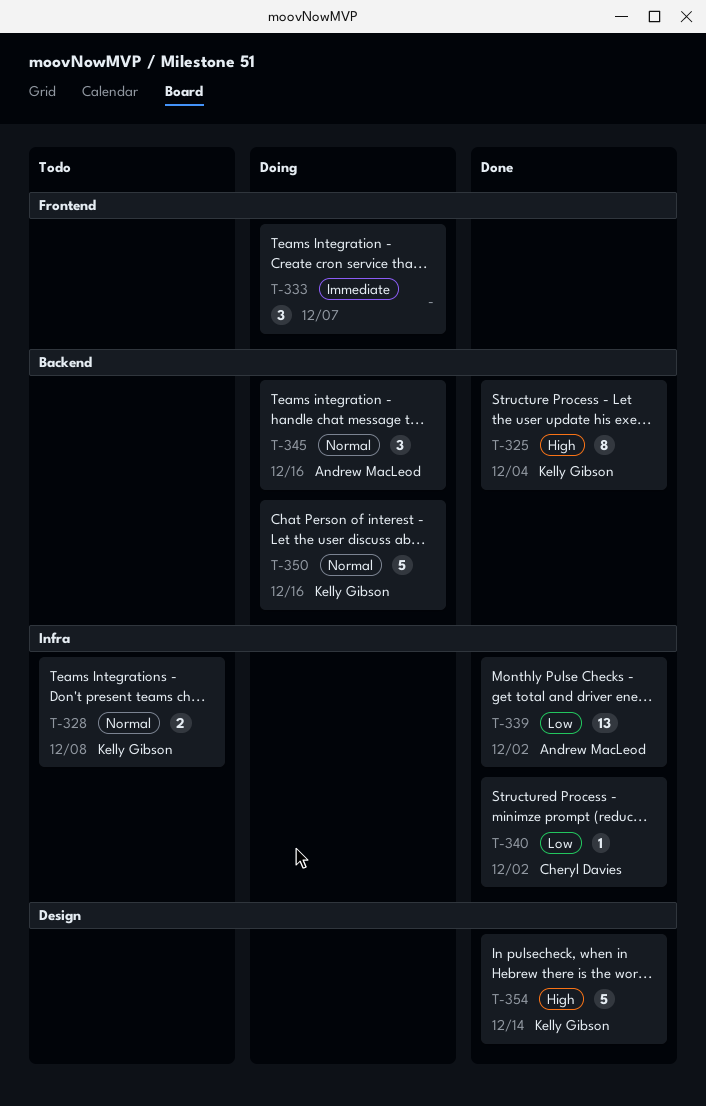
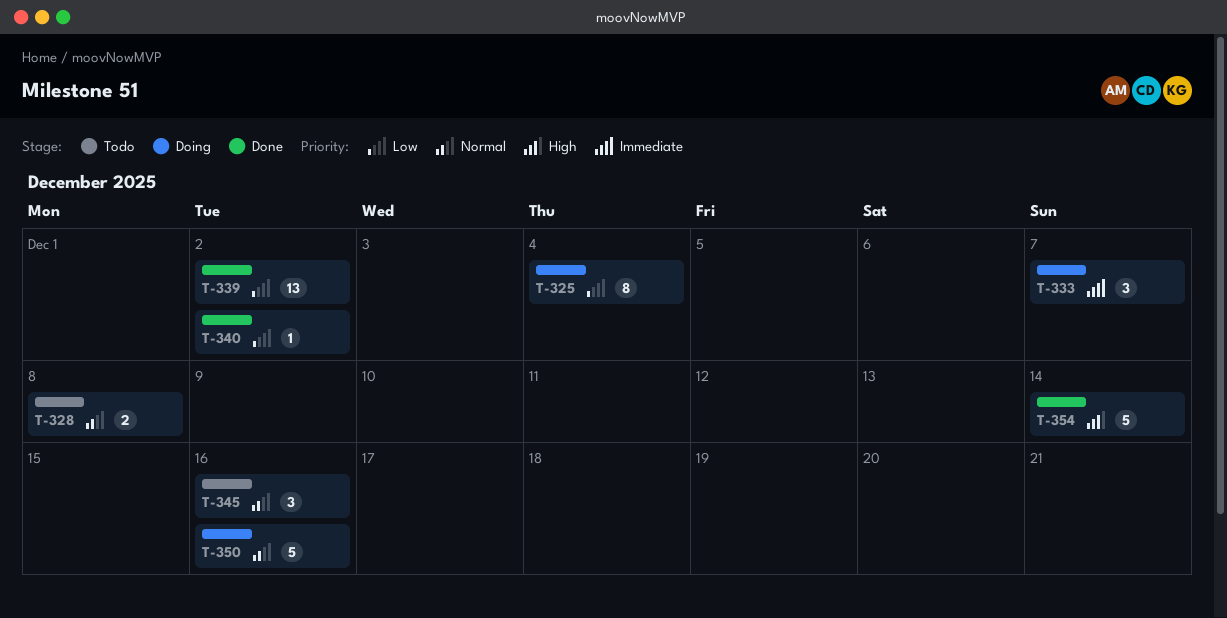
T-325, status: Done -> Doing
T-325, priority: High -> Low
T-345, status: Doing -> Todo

